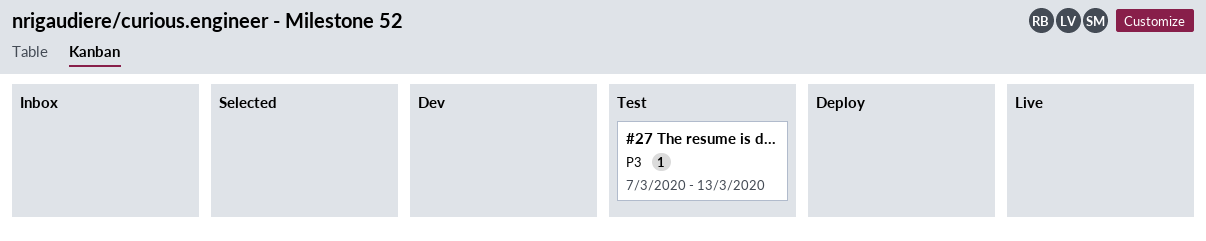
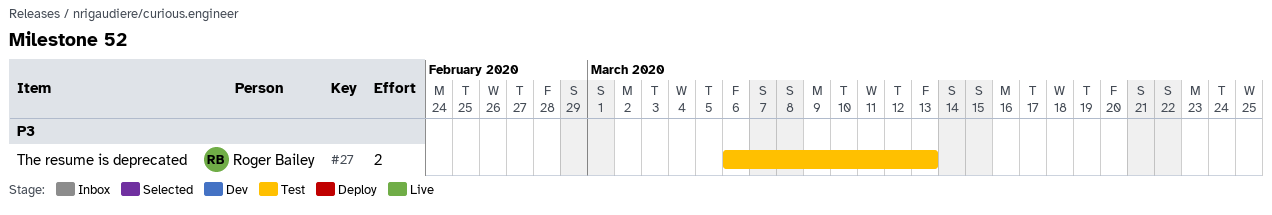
#27, estimate: 1 -> 2
#27, start: Mar 7 -> Mar 6

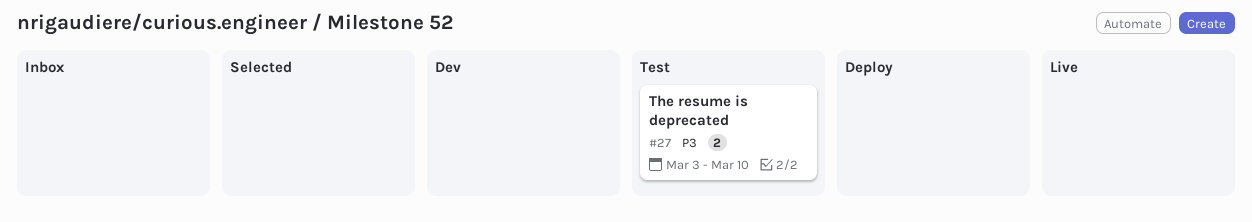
#27, start: Mar 6 -> Mar 3
#27, due: Mar 13 -> Mar 10

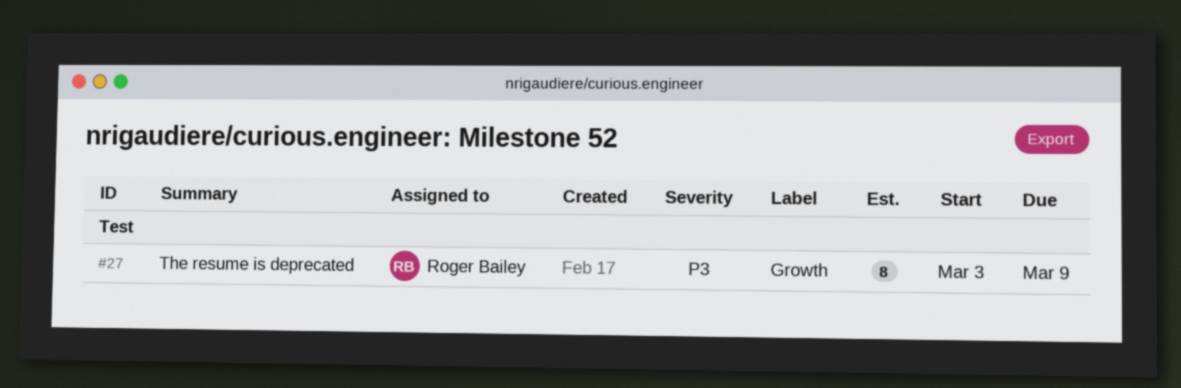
#27, estimate: 2 -> 8
#27, due: Mar 10 -> Mar 9

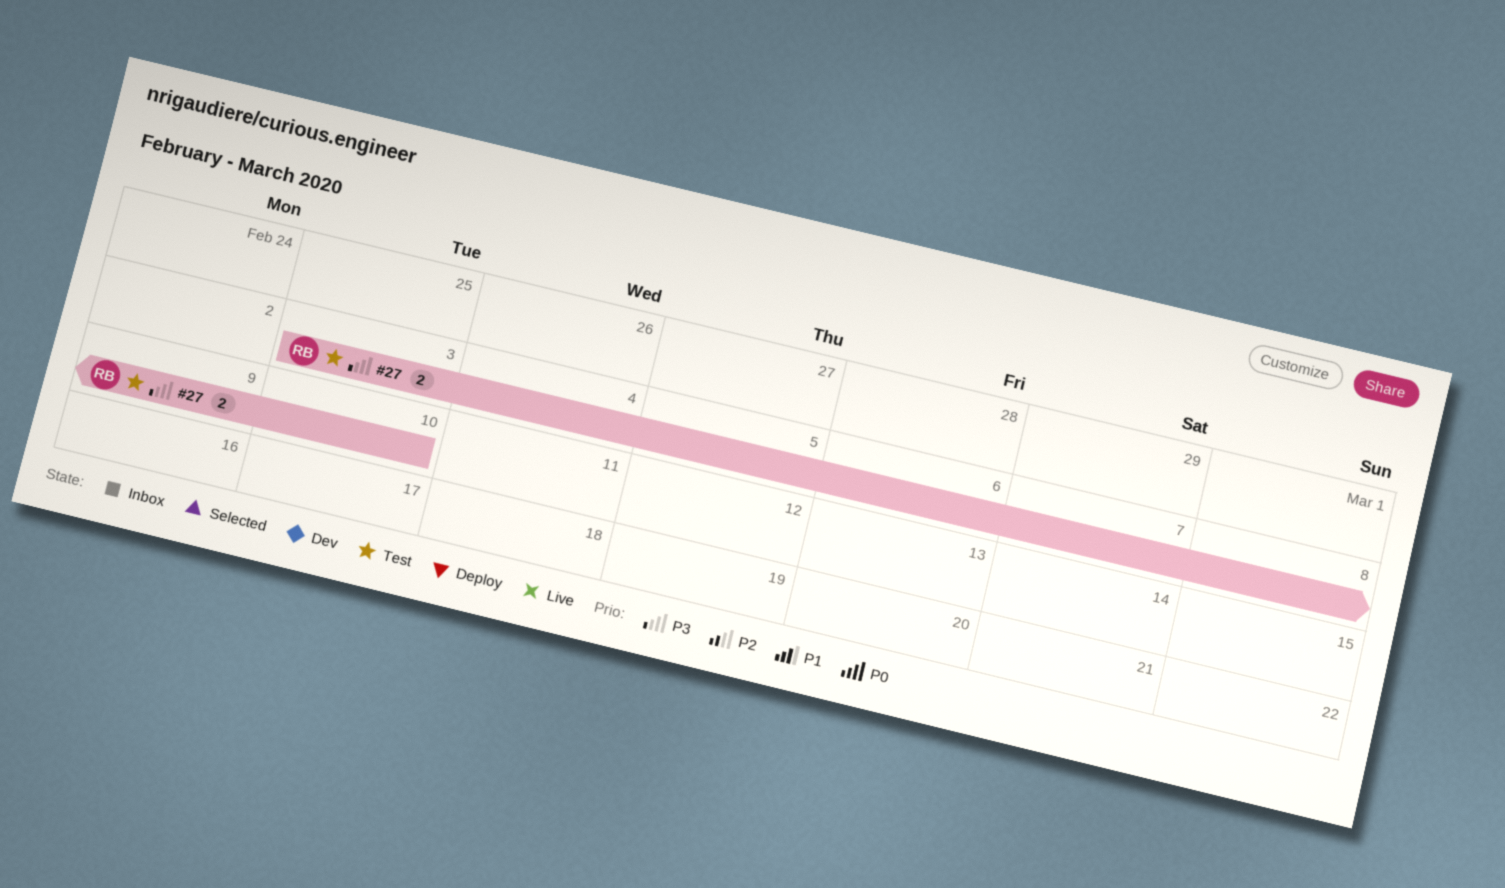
#27, estimate: 8 -> 2
#27, due: Mar 9 -> Mar 10

